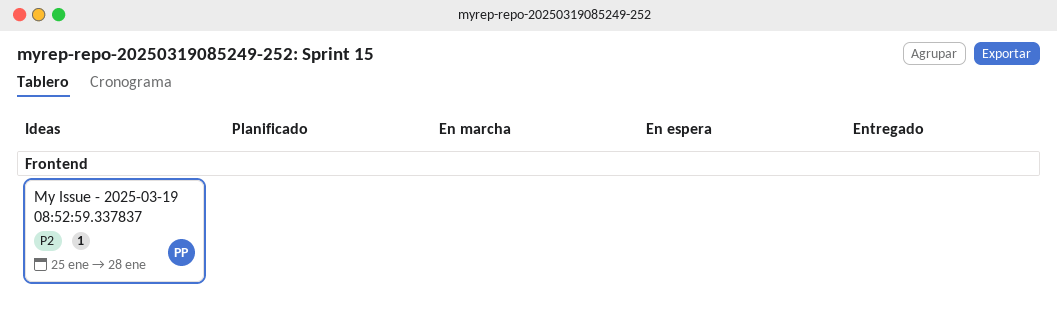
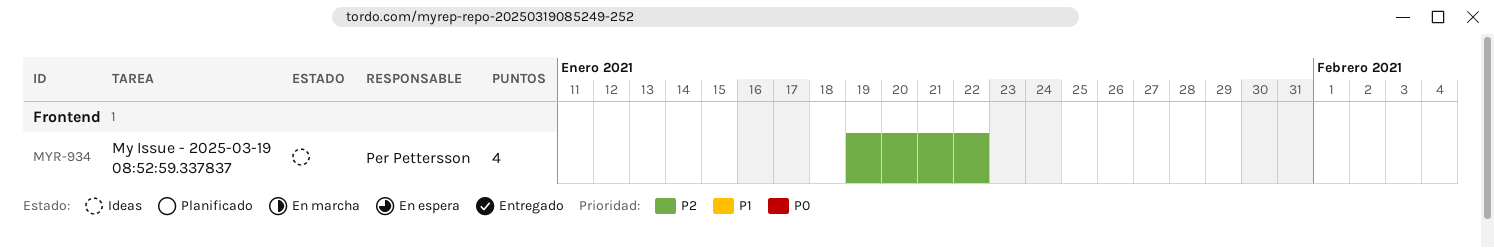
My Issue - 2025-03-19 08:52:59.337837, estimate: 1 -> 4
My Issue - 2025-03-19 08:52:59.337837, start: Jan 25 -> Jan 19
My Issue - 2025-03-19 08:52:59.337837, due: Jan 28 -> Jan 22

